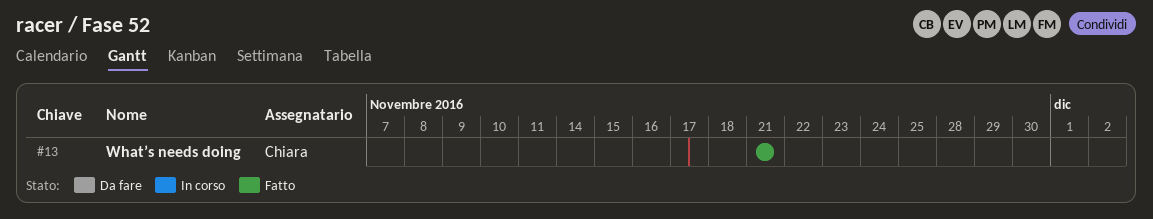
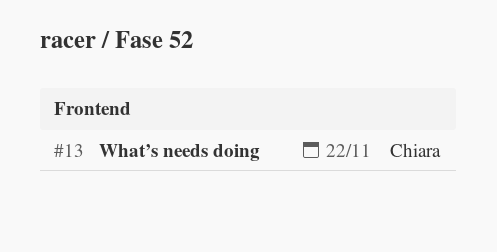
#13, due: Nov 21 -> Nov 22

